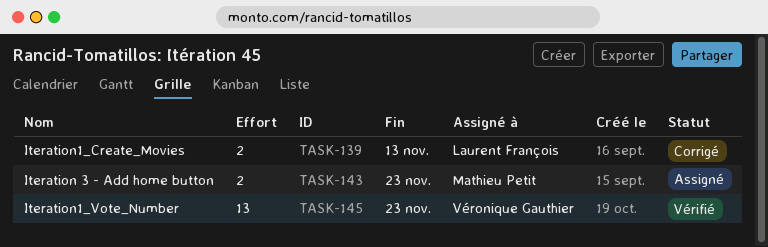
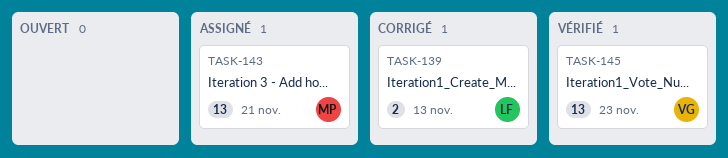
TASK-143, estimate: 2 -> 13
TASK-143, due: Nov 23 -> Nov 21

